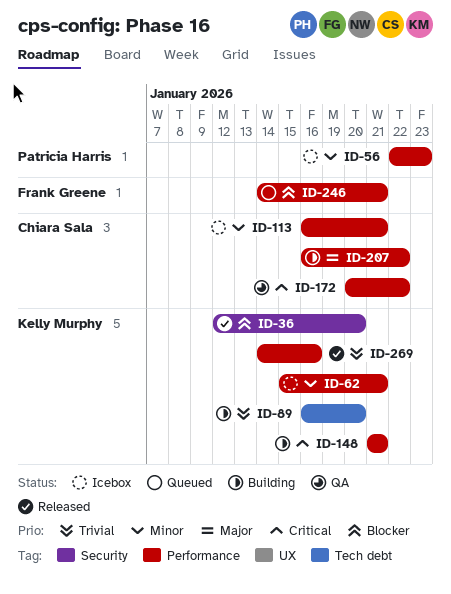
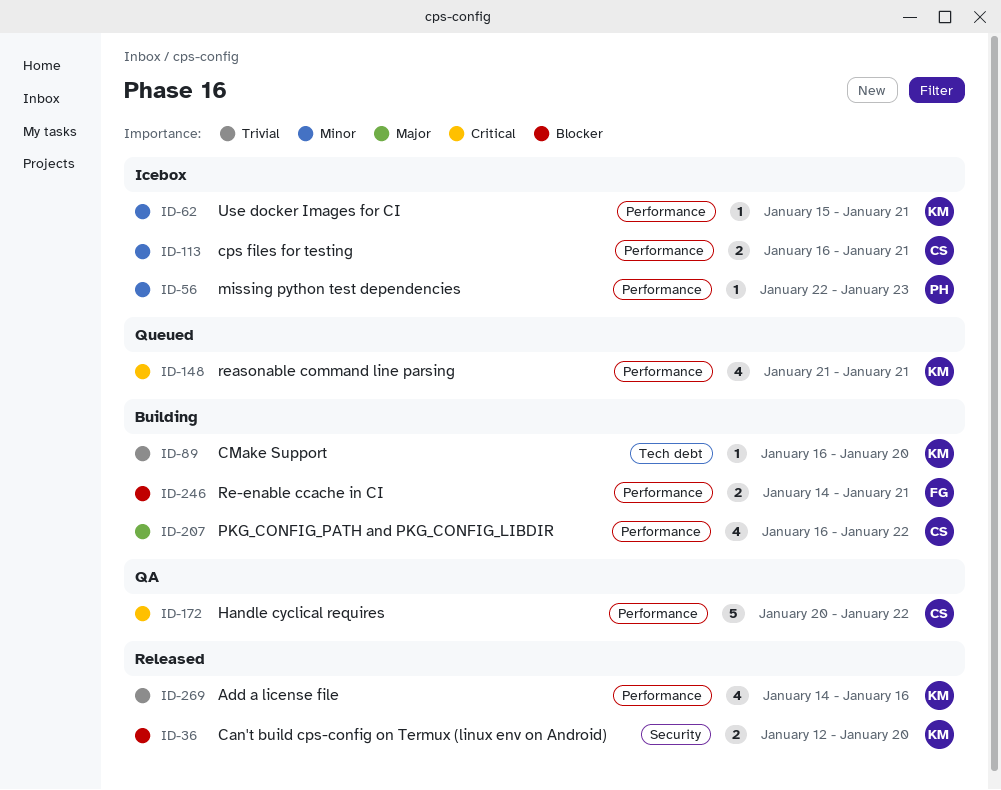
ID-148, status: Building -> Queued
ID-246, status: Queued -> Building

